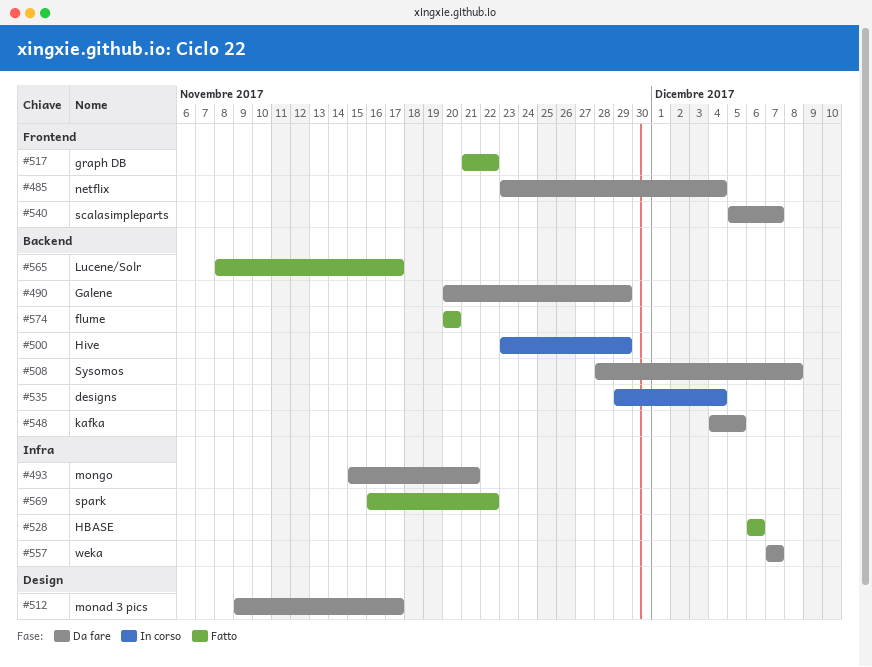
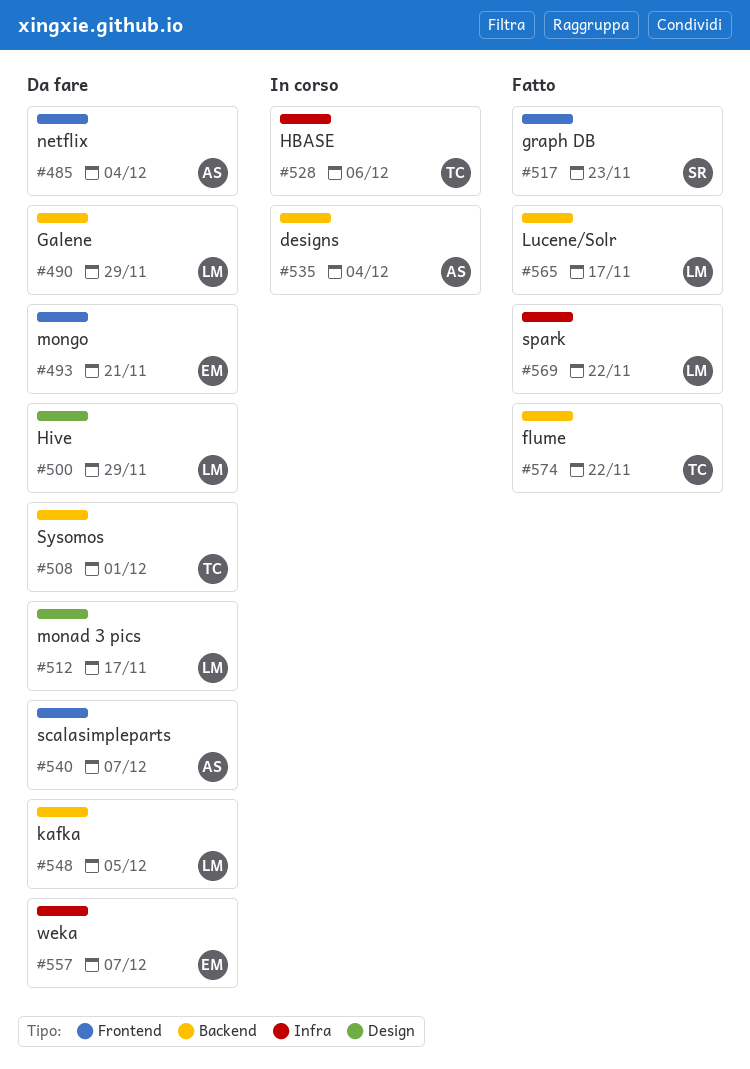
#493, label: Infra -> Frontend
#500, status: In corso -> Da fare
#500, label: Backend -> Design
#508, due: Dec 8 -> Dec 1
#517, due: Nov 22 -> Nov 23
#528, status: Fatto -> In corso
#574, due: Nov 20 -> Nov 22

